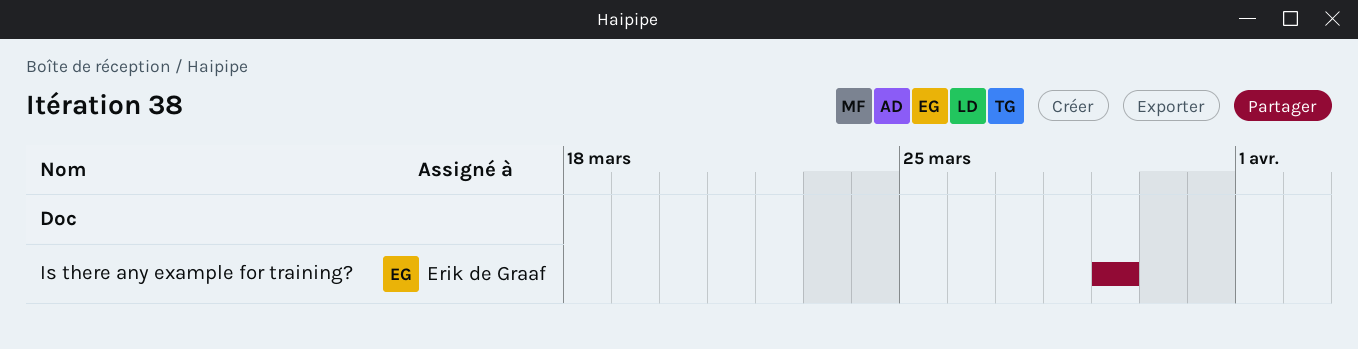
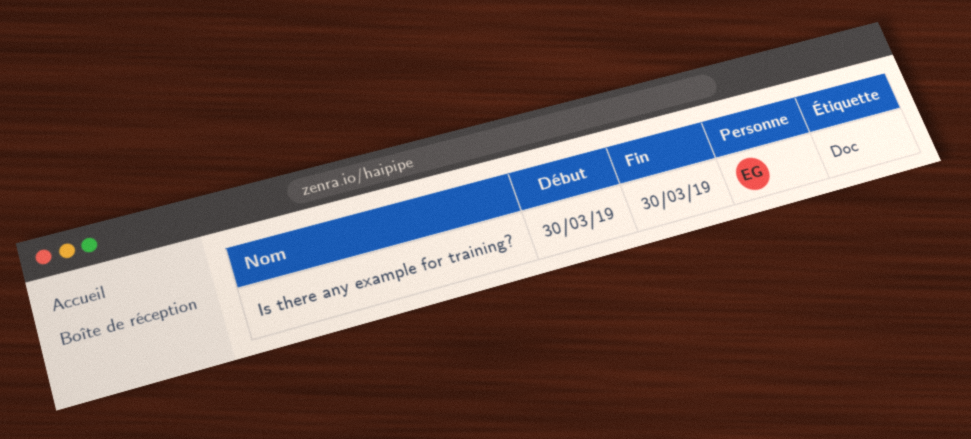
Is there any example for training?, start: Mar 29 -> Mar 30
Is there any example for training?, due: Mar 29 -> Mar 30

